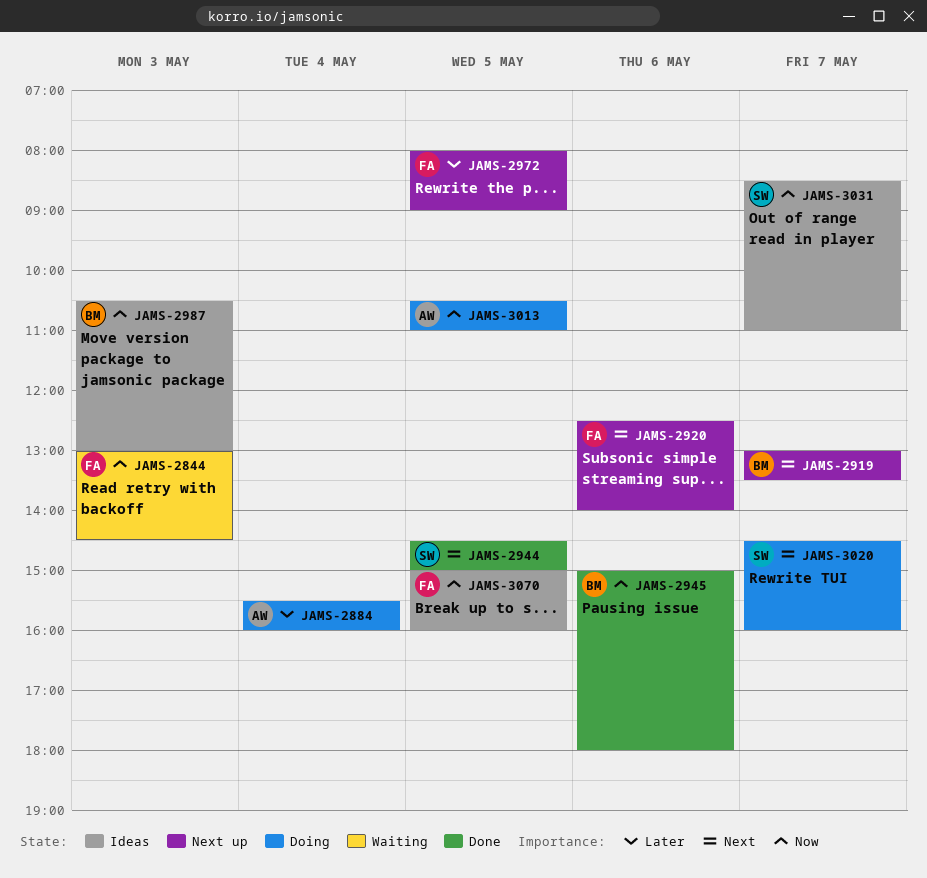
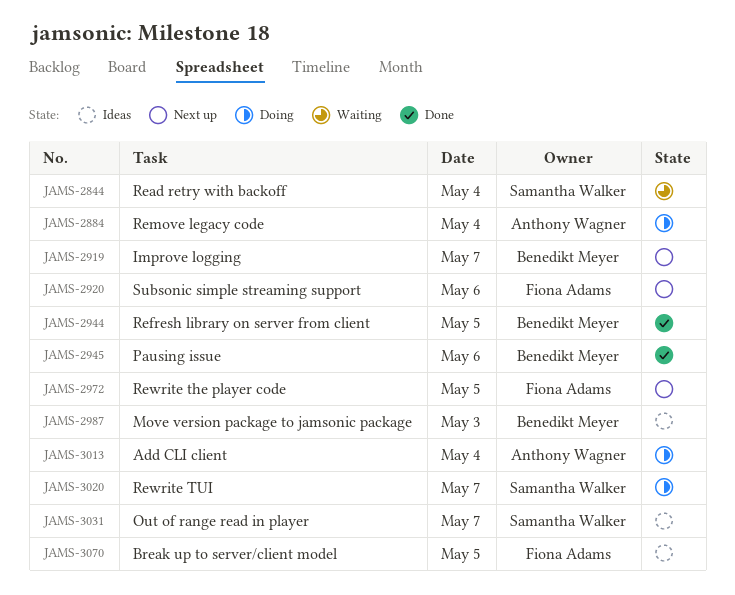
JAMS-2844, owner: Fiona Adams -> Samantha Walker
JAMS-2844, day: May 3 -> May 4
JAMS-2944, owner: Samantha Walker -> Benedikt Meyer
JAMS-3013, day: May 5 -> May 4

